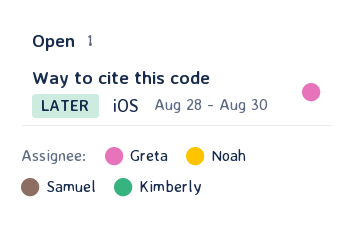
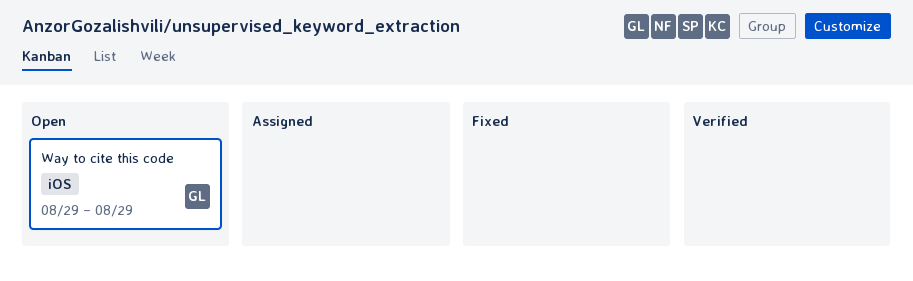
Way to cite this code, start: Aug 28 -> Aug 29
Way to cite this code, due: Aug 30 -> Aug 29

